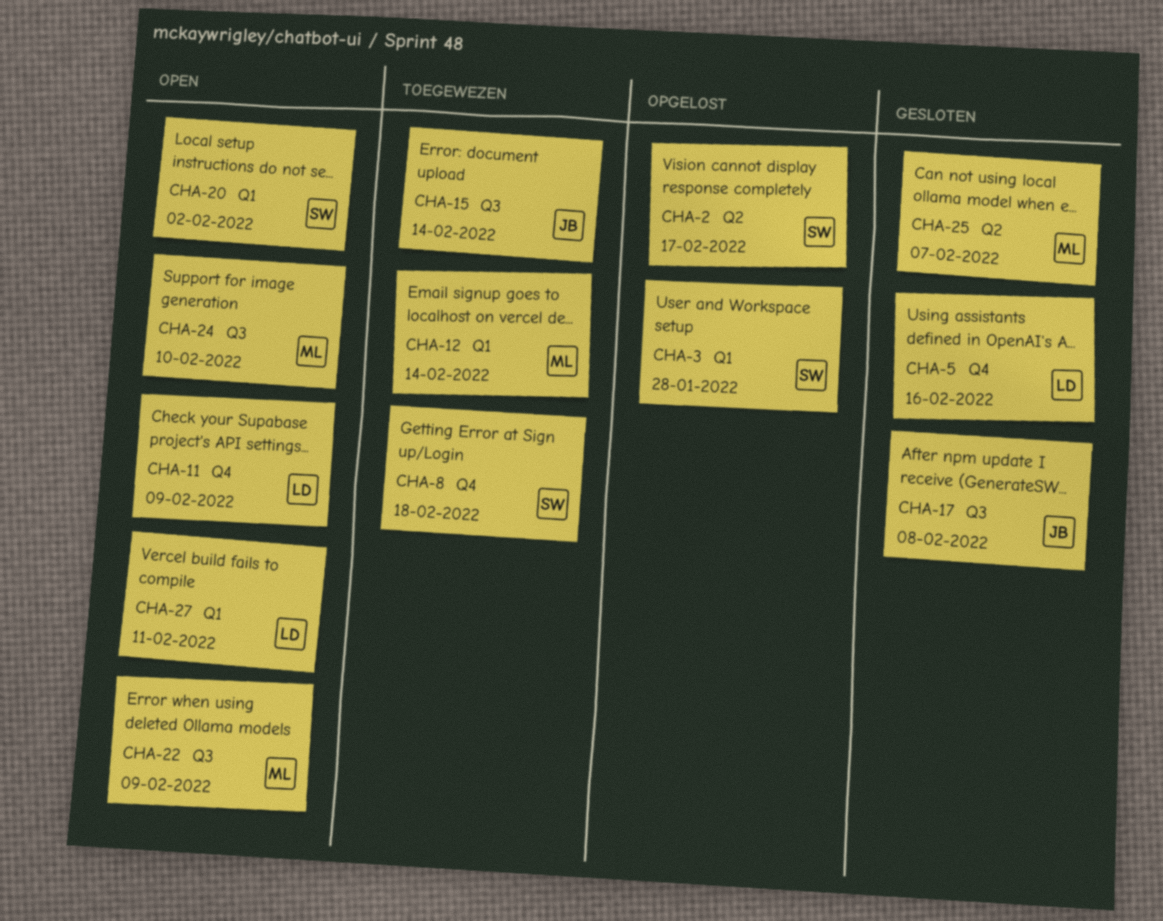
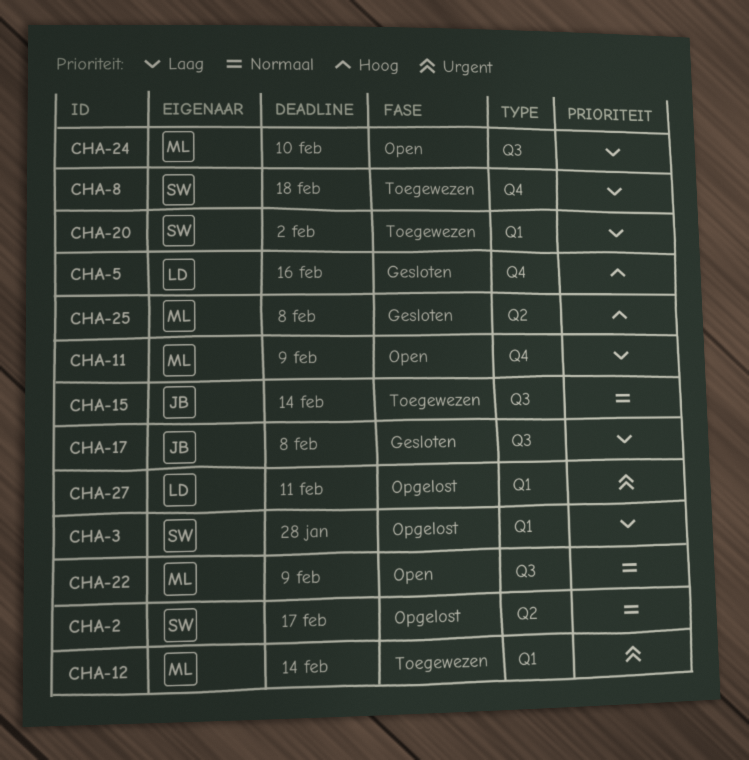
CHA-11, owner: LD -> ML
CHA-20, status: Open -> Toegewezen
CHA-25, due: Feb 7 -> Feb 8
CHA-27, status: Open -> Opgelost

